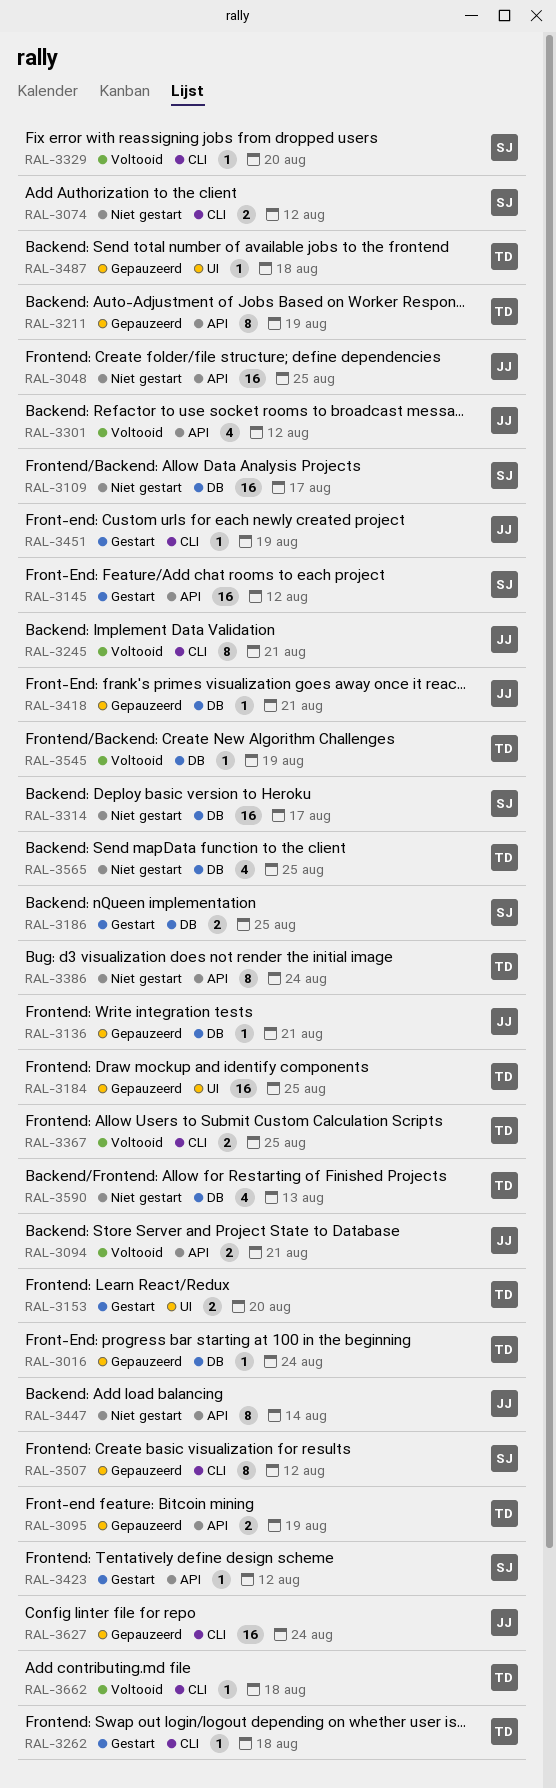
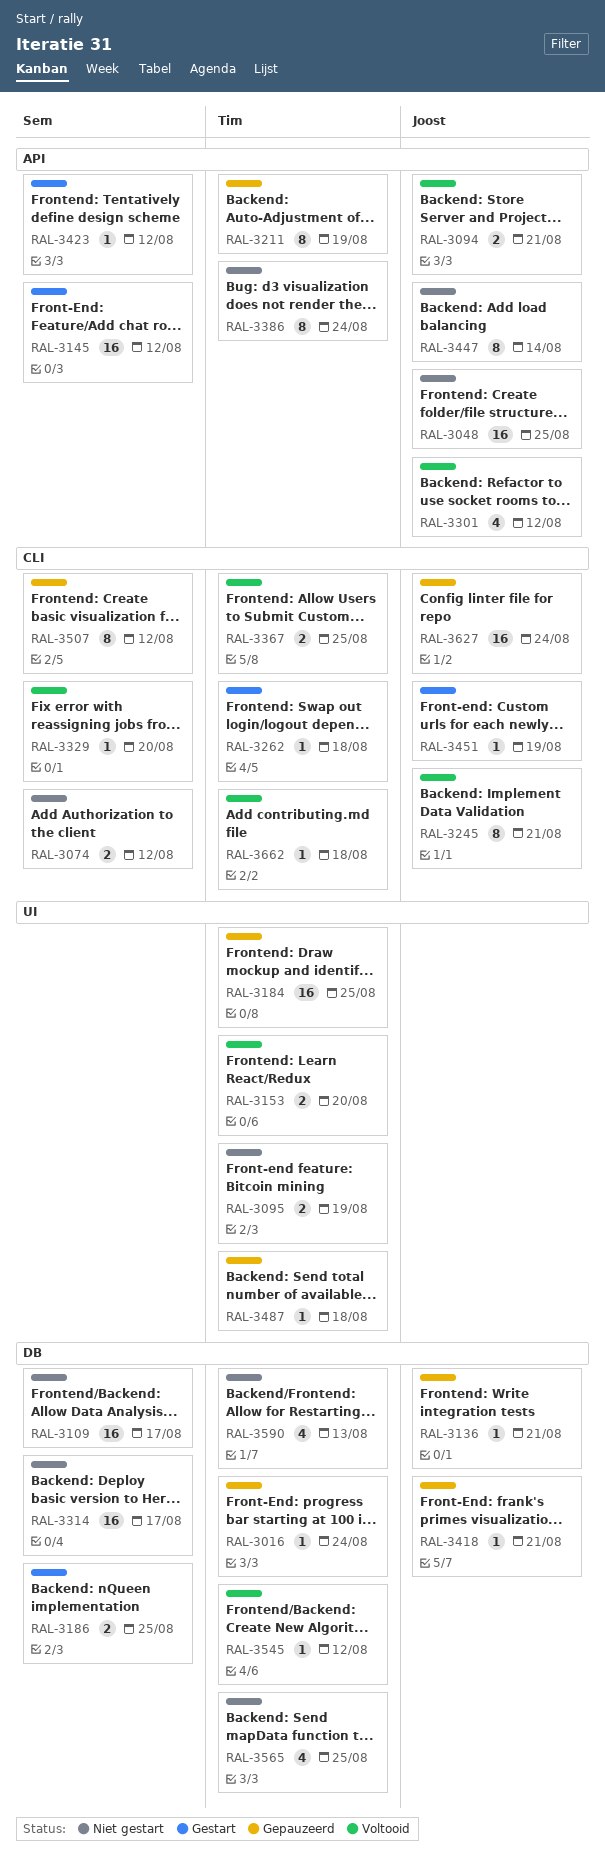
RAL-3095, status: Gepauzeerd -> Niet gestart
RAL-3095, label: API -> UI
RAL-3153, status: Gestart -> Voltooid
RAL-3545, due: Aug 19 -> Aug 12

